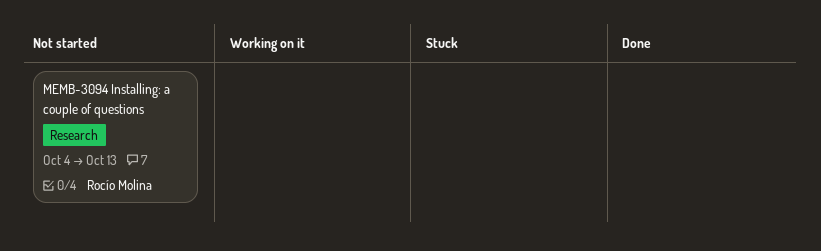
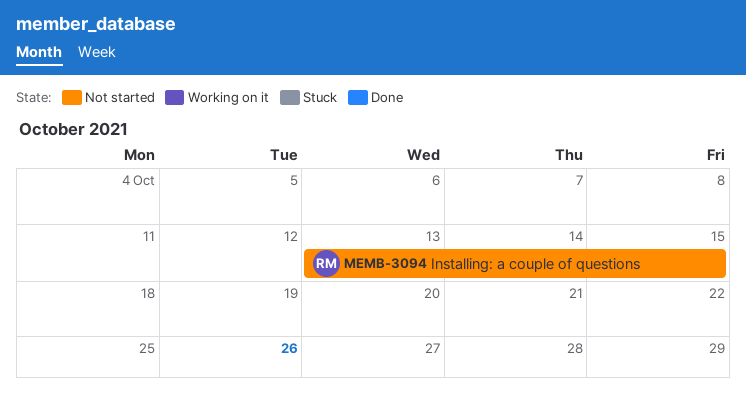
MEMB-3094, start: Oct 4 -> Oct 13
MEMB-3094, due: Oct 13 -> Oct 15

